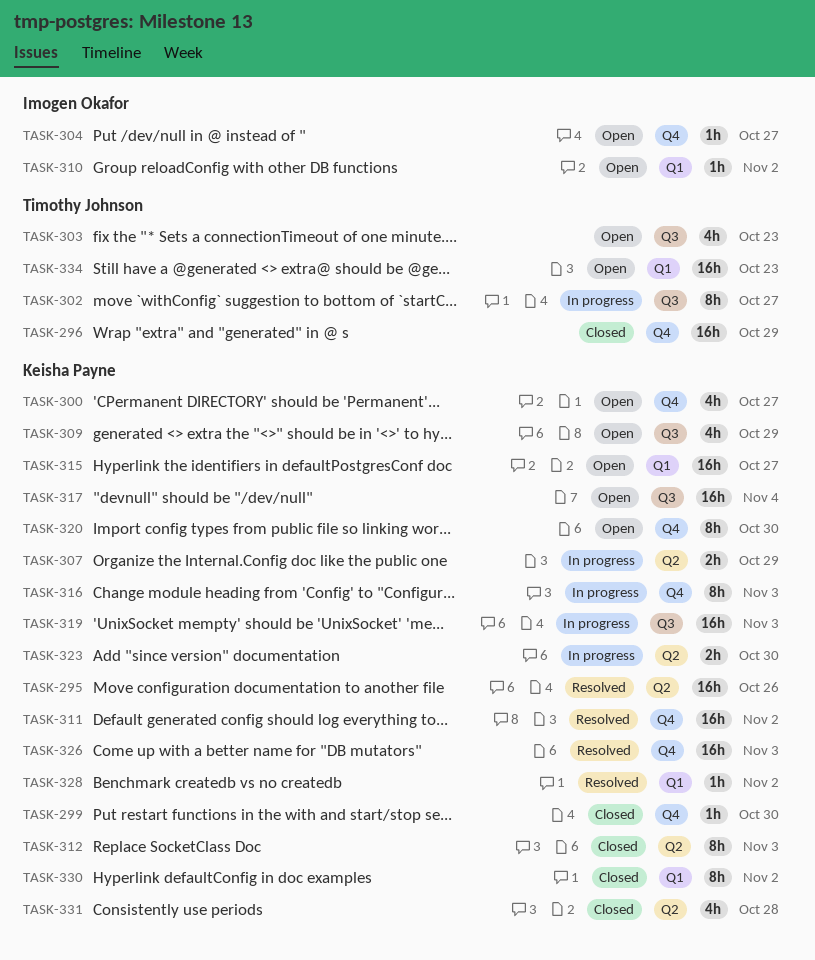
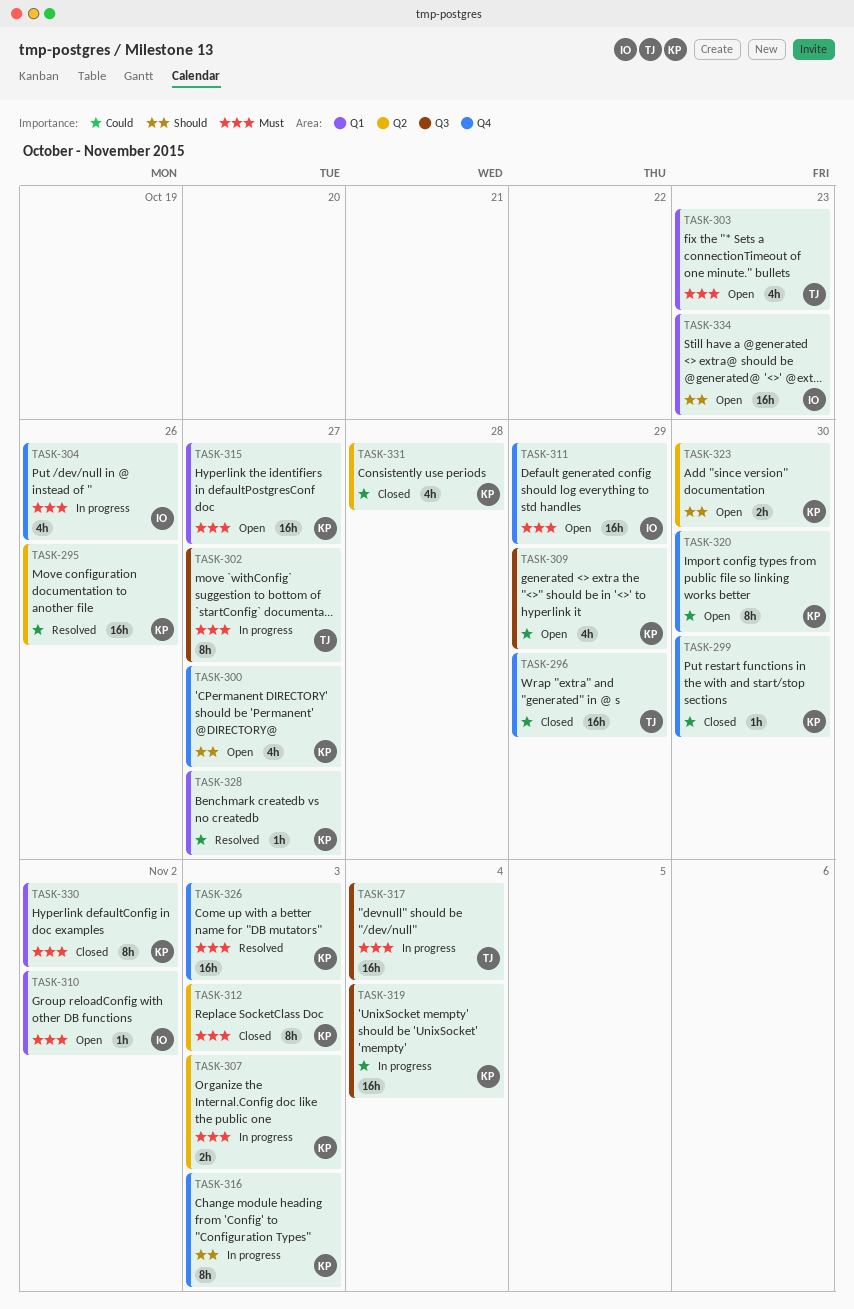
TASK-303, label: Q3 -> Q1
TASK-304, status: Open -> In progress
TASK-304, estimate: 1h -> 4h
TASK-304, due: Oct 27 -> Oct 26
TASK-307, due: Oct 29 -> Nov 3
TASK-311, status: Resolved -> Open
TASK-311, owner: Keisha Payne -> Imogen Okafor
TASK-311, due: Nov 2 -> Oct 29
TASK-317, status: Open -> In progress
TASK-317, owner: Keisha Payne -> Timothy Johnson
TASK-319, due: Nov 3 -> Nov 4
TASK-323, status: In progress -> Open
TASK-328, due: Nov 2 -> Oct 27
TASK-334, owner: Timothy Johnson -> Imogen Okafor

